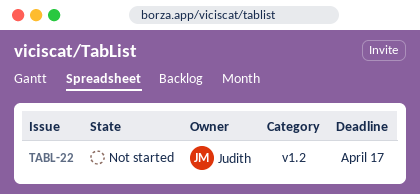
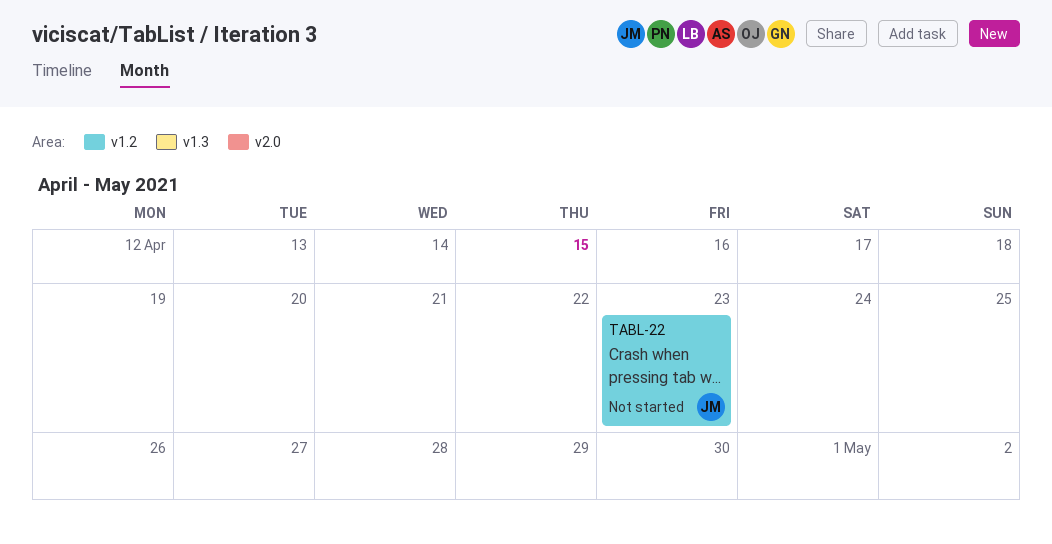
TABL-22, due: Apr 17 -> Apr 23

